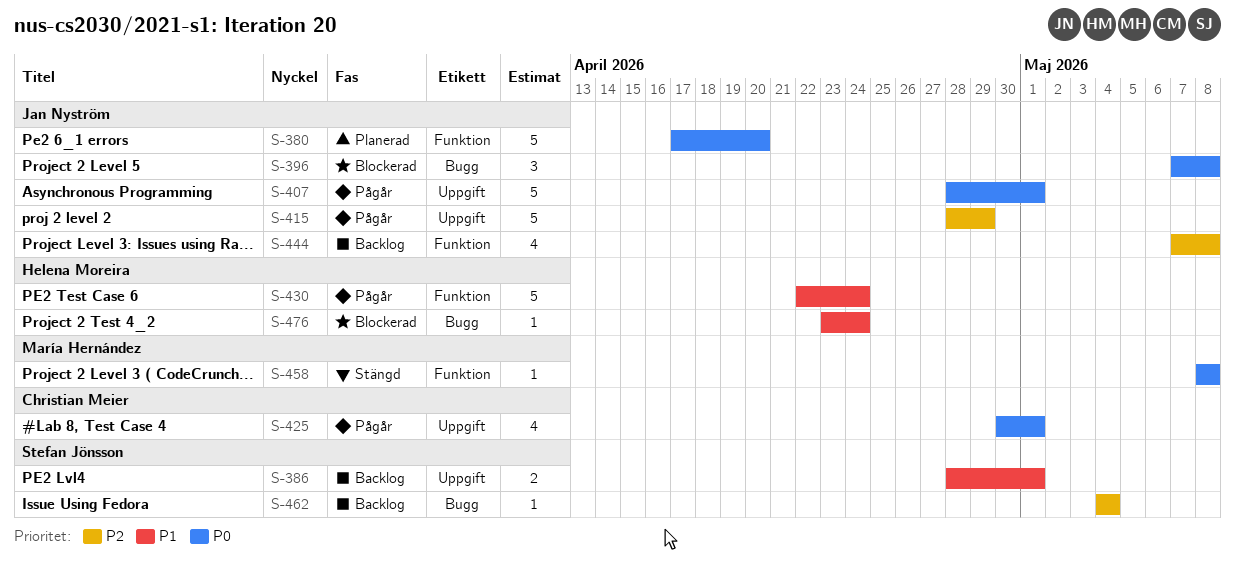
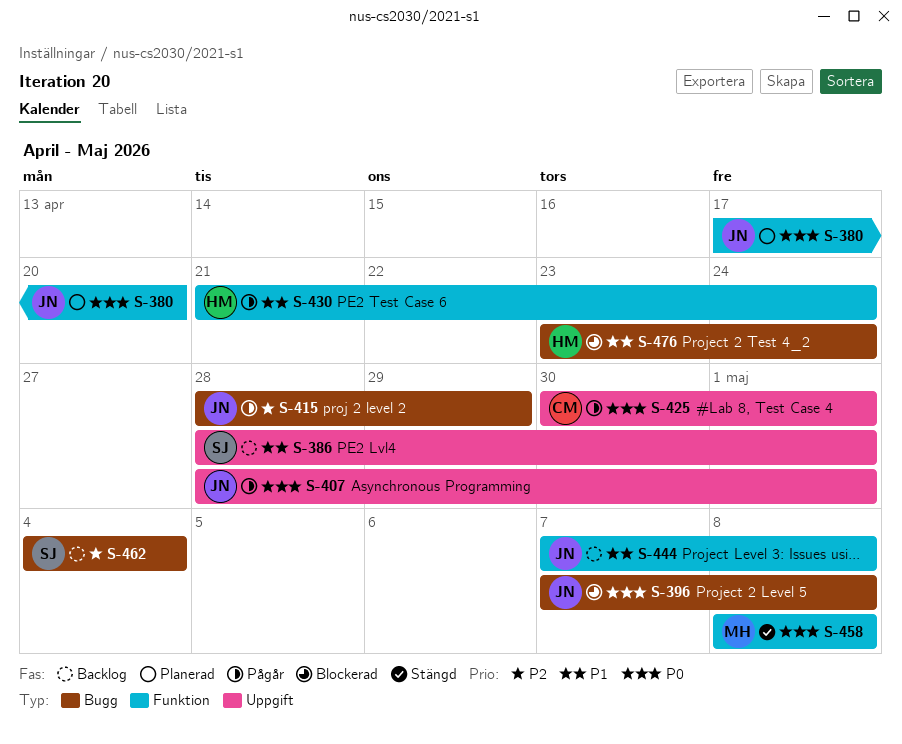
S-415, label: Uppgift -> Bugg
S-430, start: Apr 22 -> Apr 21
S-444, priority: P2 -> P1

